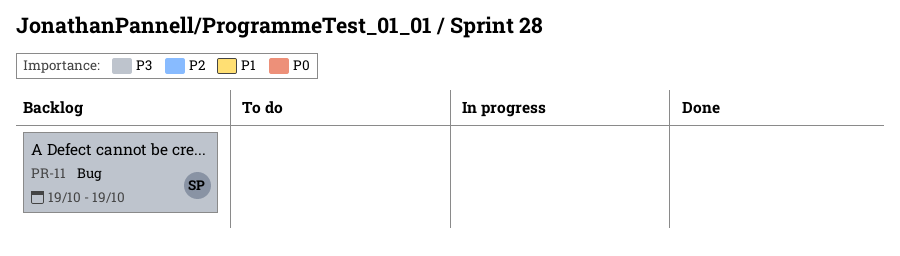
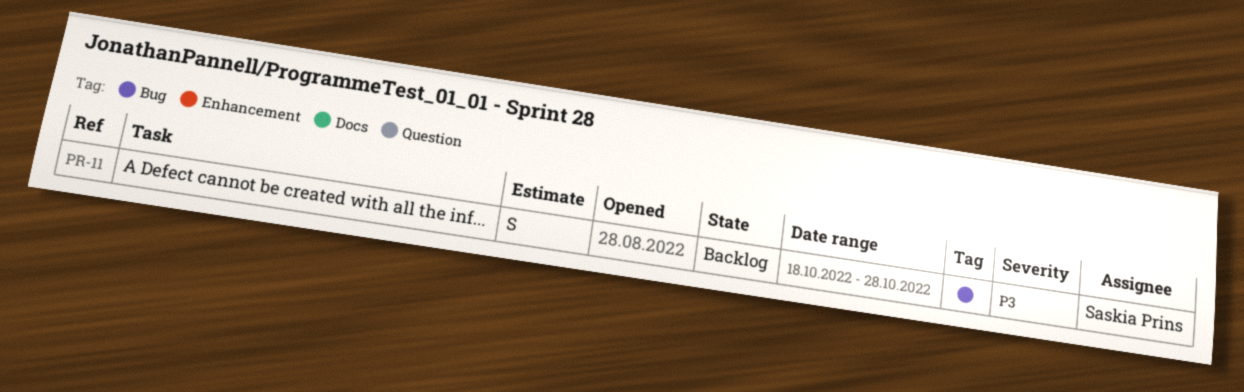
PR-11, start: Oct 19 -> Oct 18
PR-11, due: Oct 19 -> Oct 28

